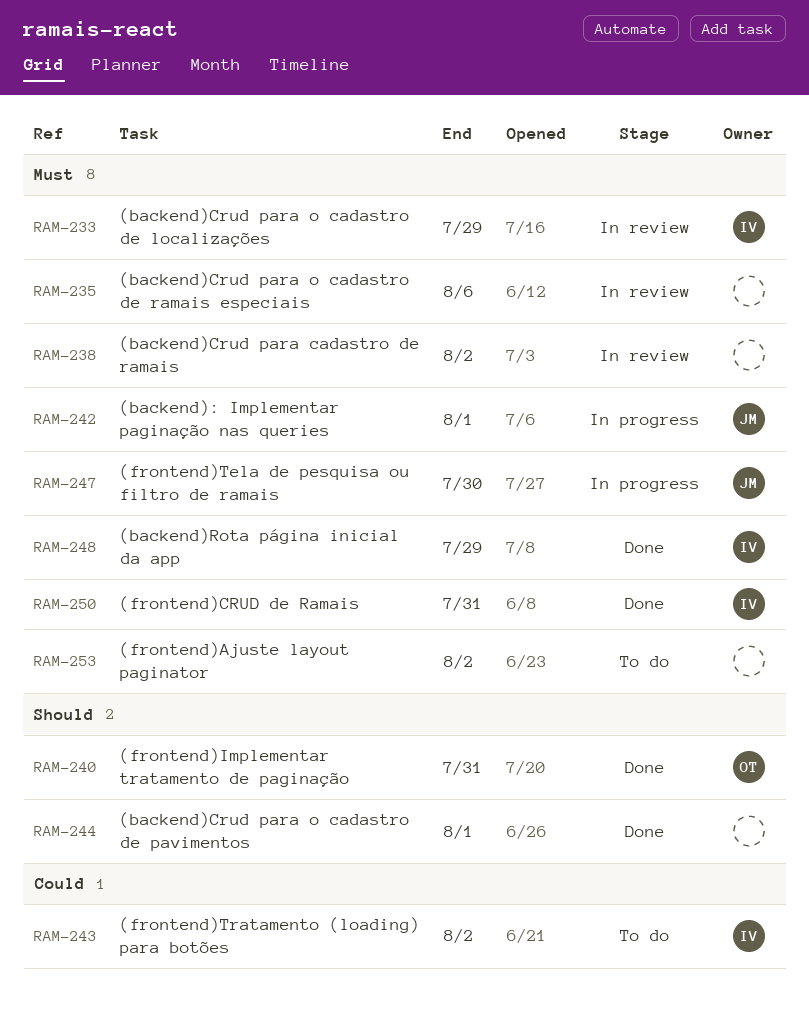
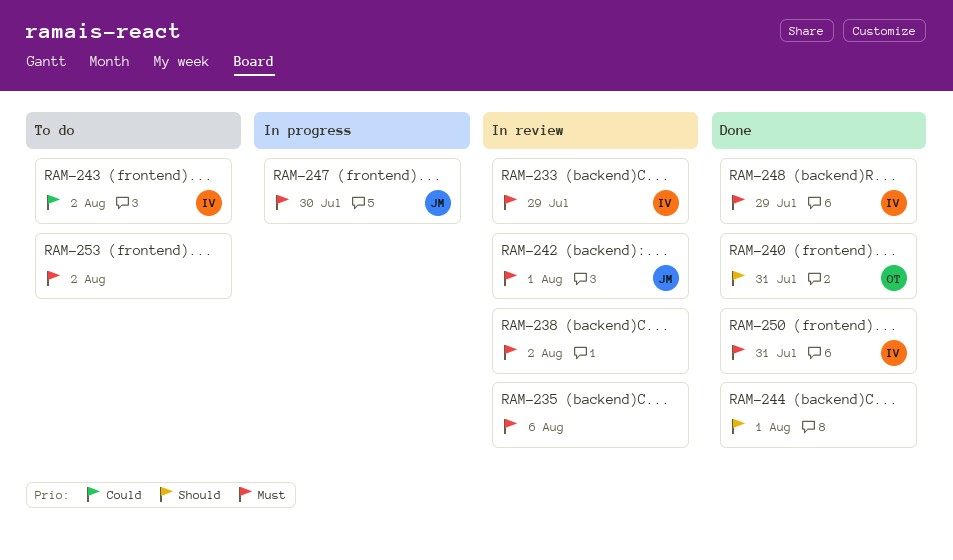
RAM-242, status: In progress -> In review

